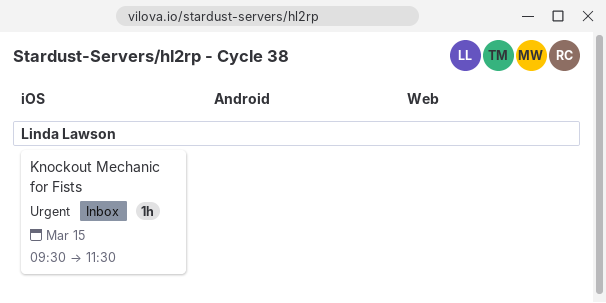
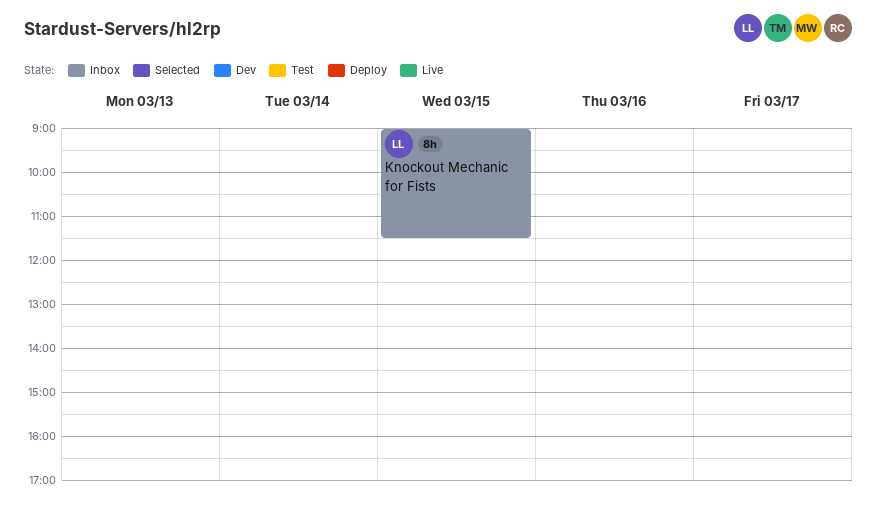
Knockout Mechanic for Fists, estimate: 1h -> 8h
Knockout Mechanic for Fists, begins: 09:30 -> 09:00

